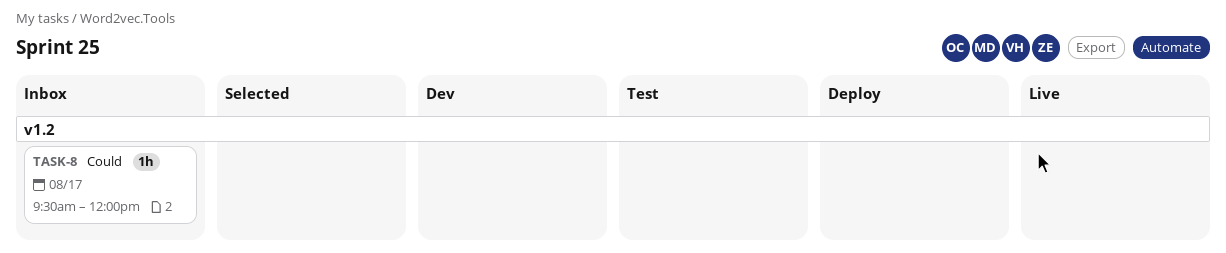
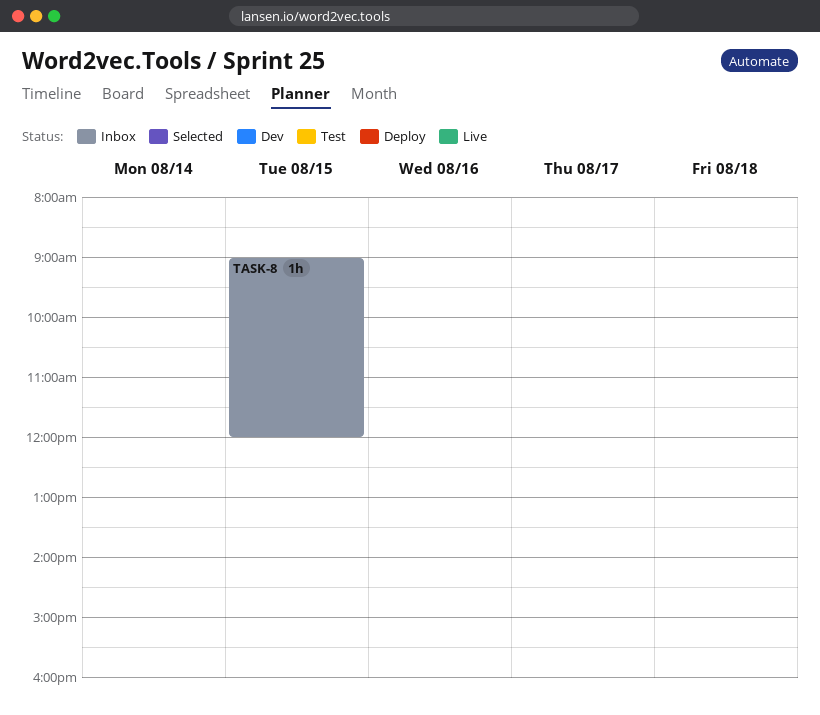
TASK-8, day: Aug 17 -> Aug 15
TASK-8, begins: 09:30 -> 09:00

